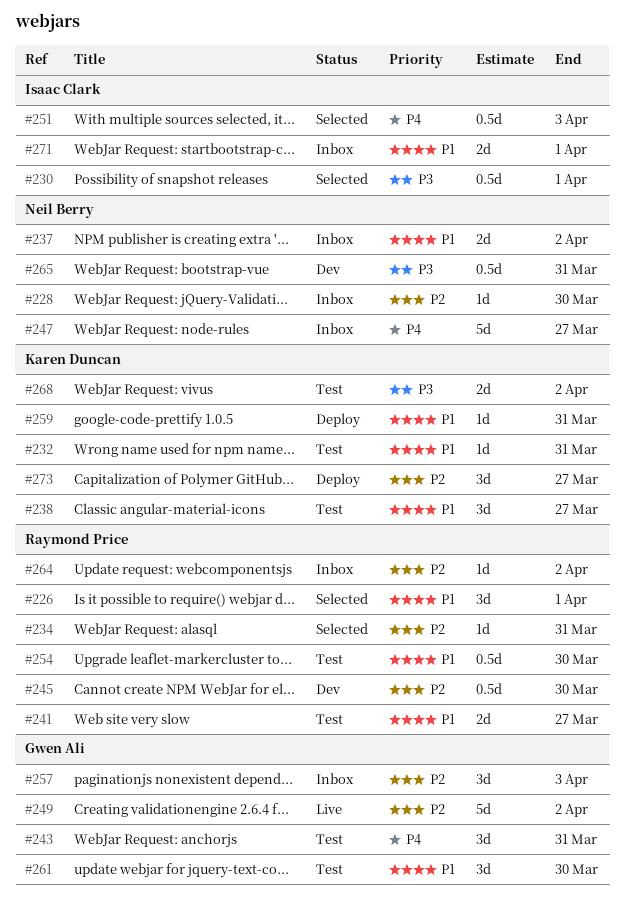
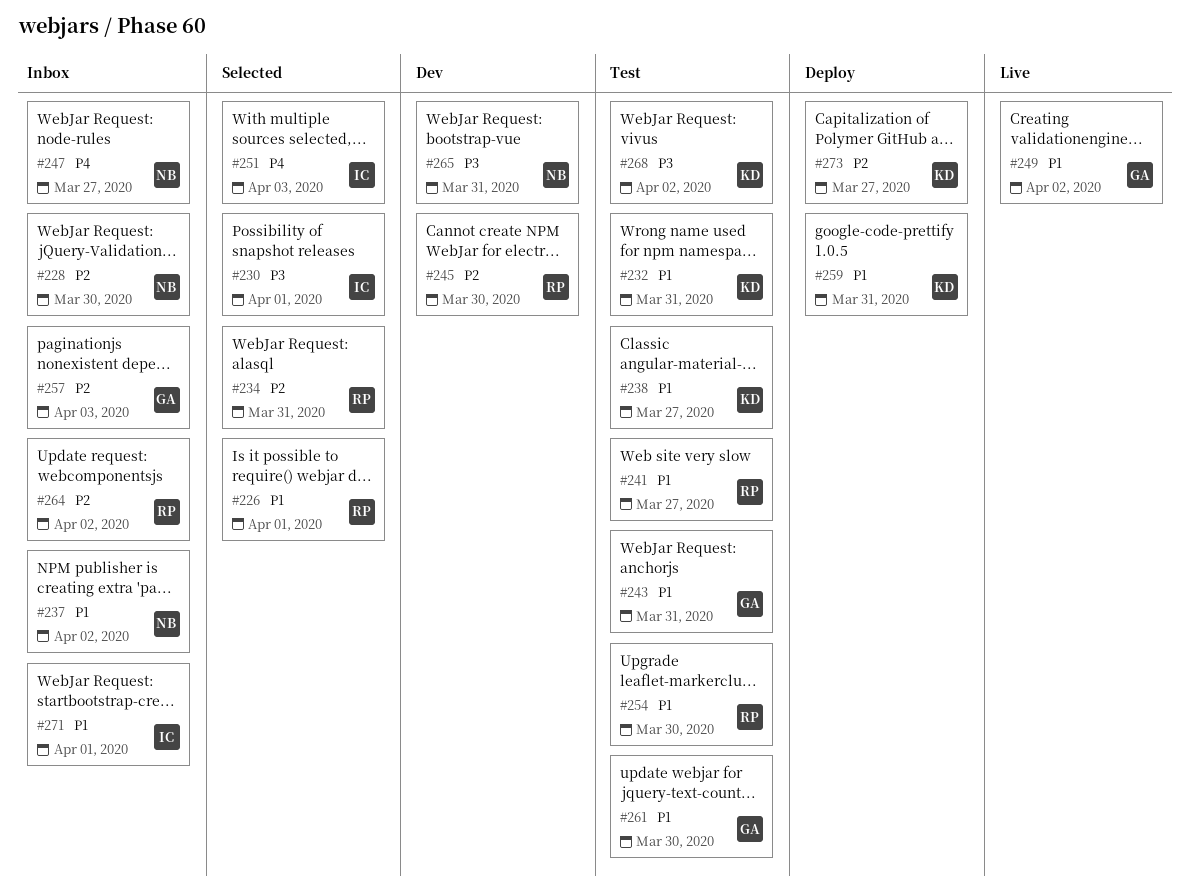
#243, priority: P4 -> P1
#249, priority: P2 -> P1

